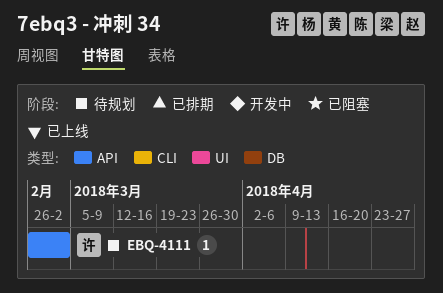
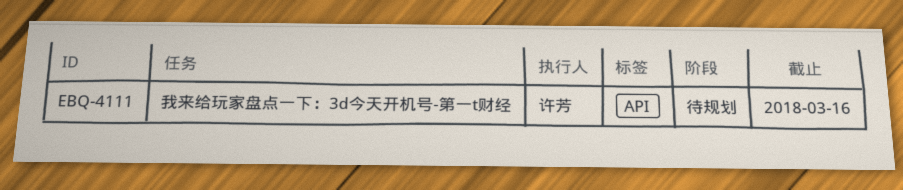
EBQ-4111, due: Mar 2 -> Mar 16

